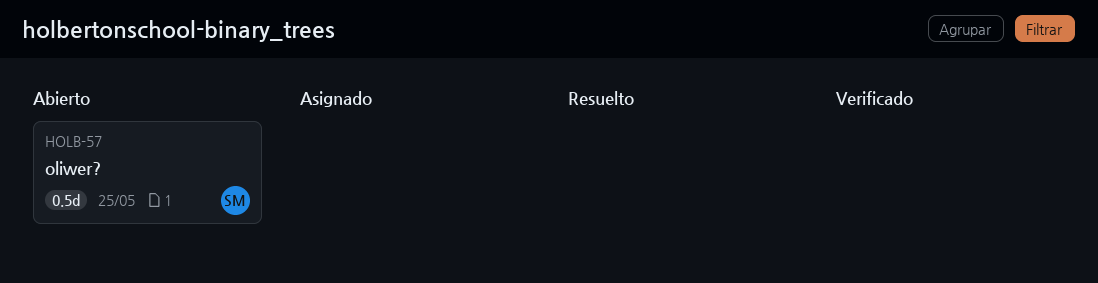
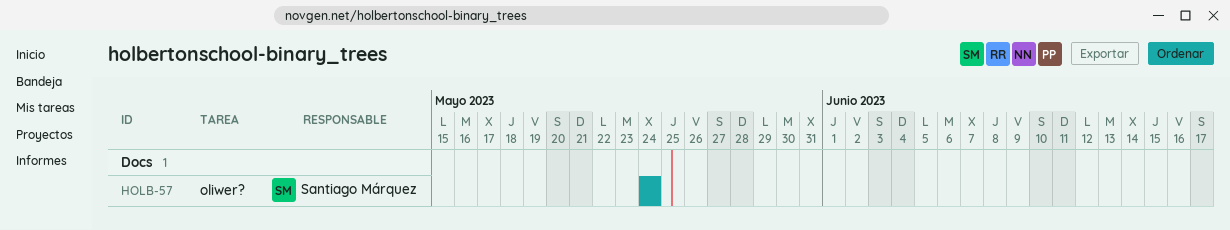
HOLB-57, due: May 25 -> May 24

